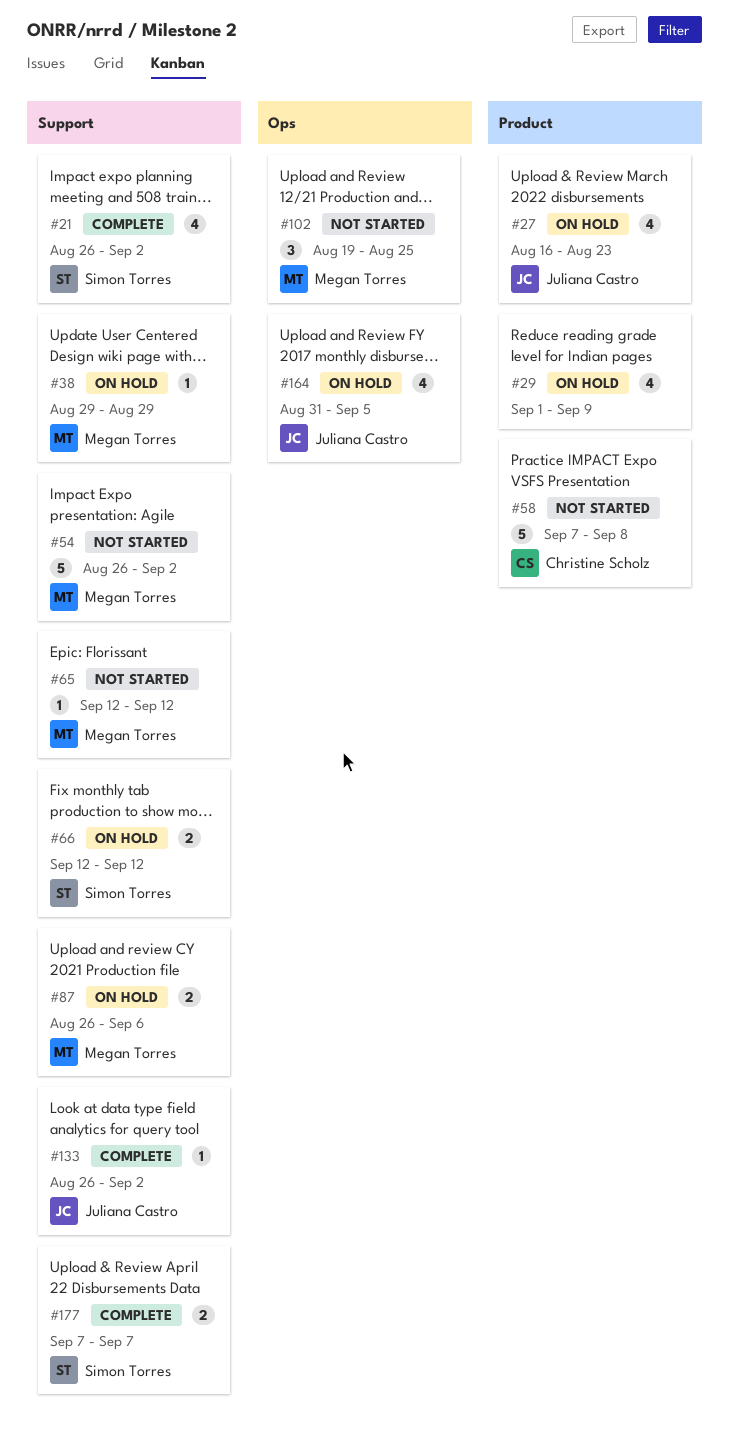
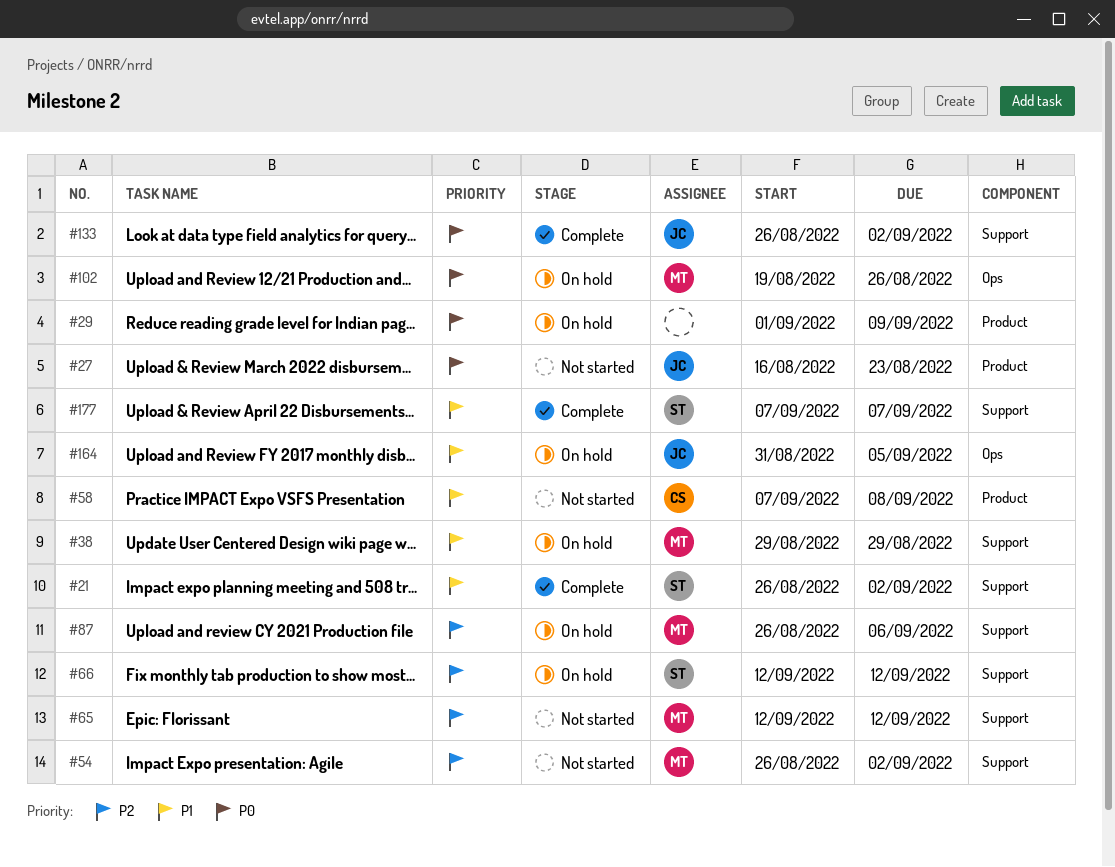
#27, status: On hold -> Not started
#102, status: Not started -> On hold
#102, due: Aug 25 -> Aug 26

